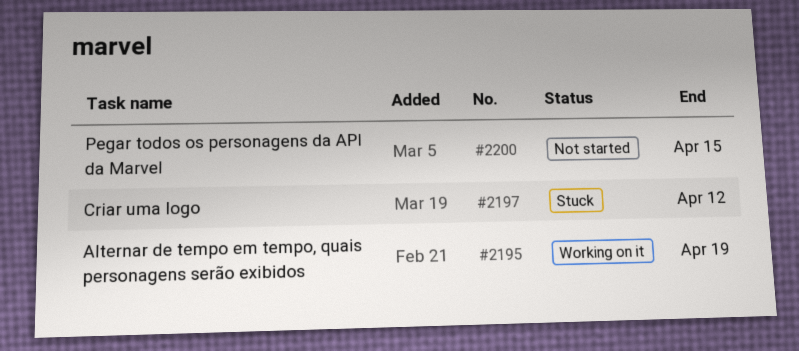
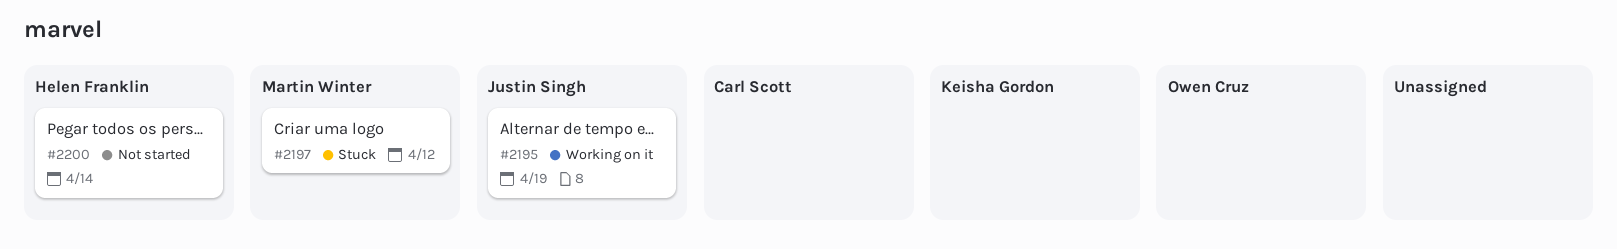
#2200, due: Apr 15 -> Apr 14

